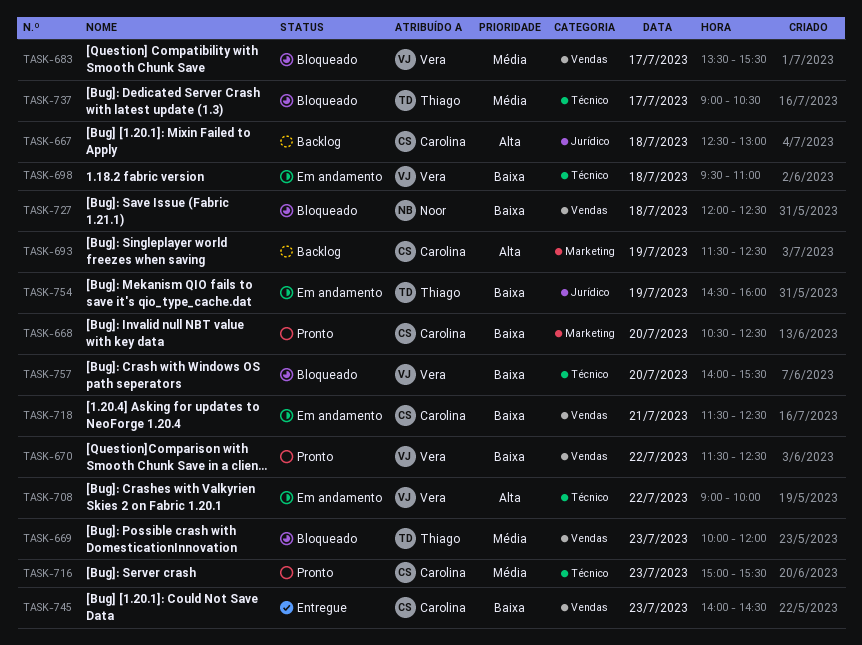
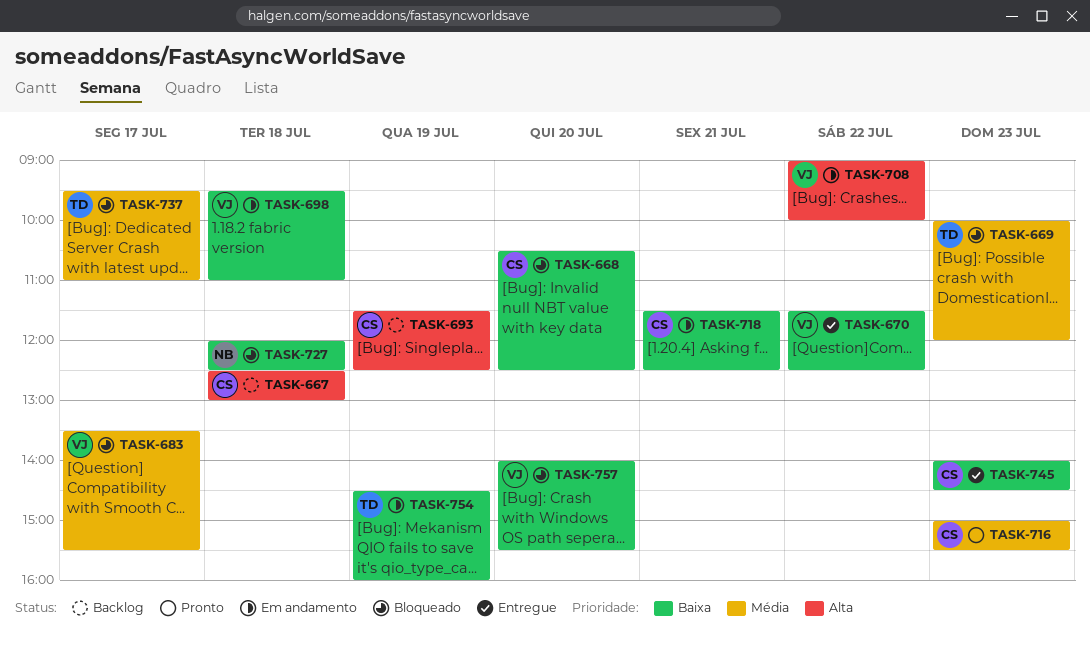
TASK-668, status: Pronto -> Bloqueado
TASK-670, status: Pronto -> Entregue
TASK-737, begins: 09:00 -> 09:30
TASK-737, ends: 10:30 -> 11:00

